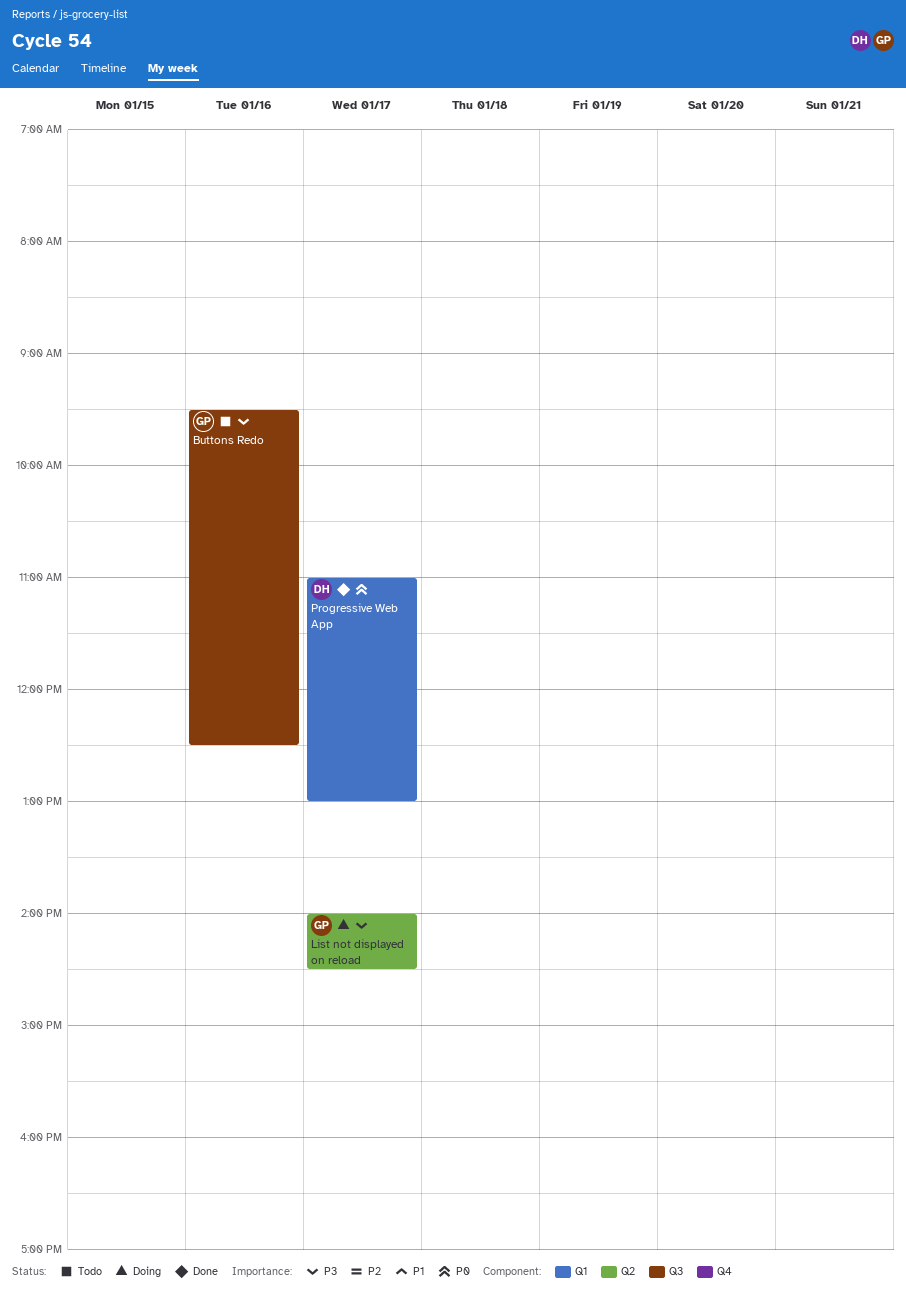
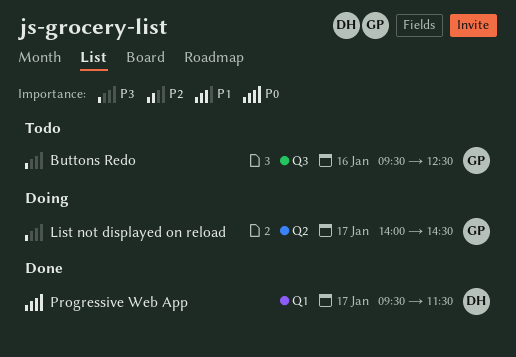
Progressive Web App, begins: 11:00 -> 09:30
Progressive Web App, ends: 13:00 -> 11:30

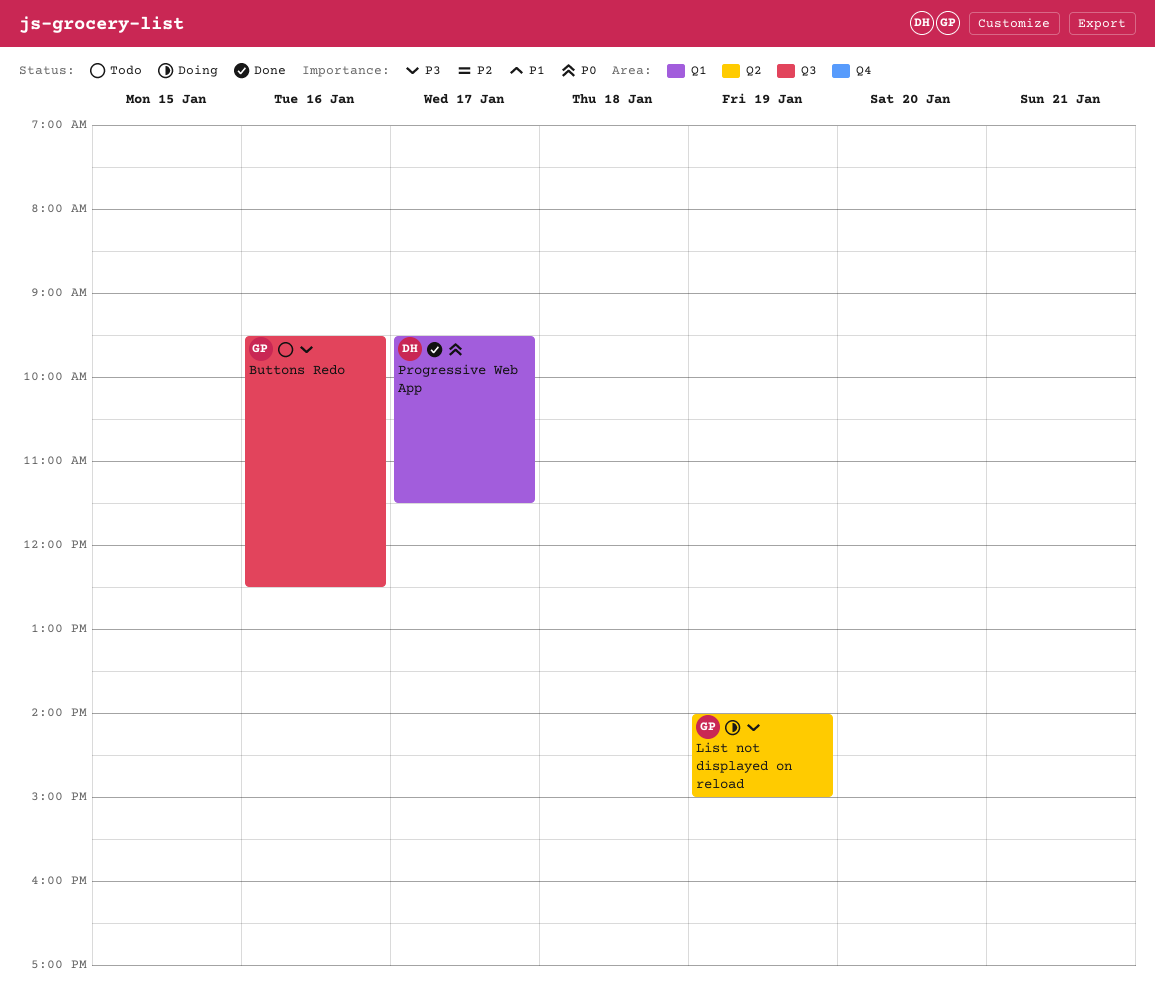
List not displayed on reload, day: Jan 17 -> Jan 19
List not displayed on reload, ends: 14:30 -> 15:00

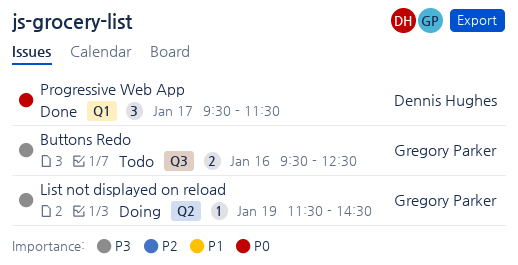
List not displayed on reload, begins: 14:00 -> 11:30
List not displayed on reload, ends: 15:00 -> 14:30

